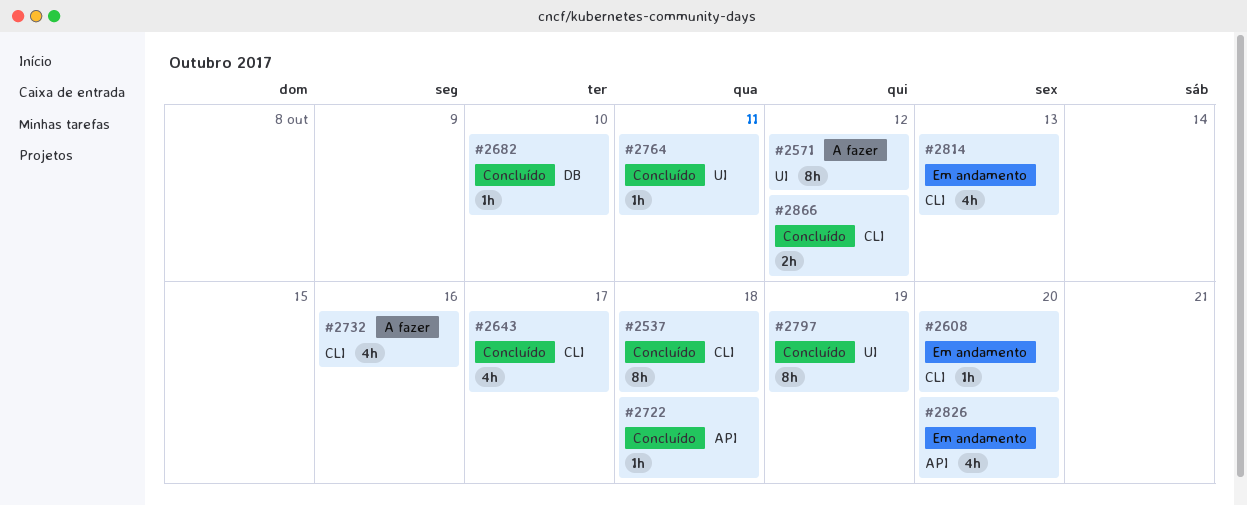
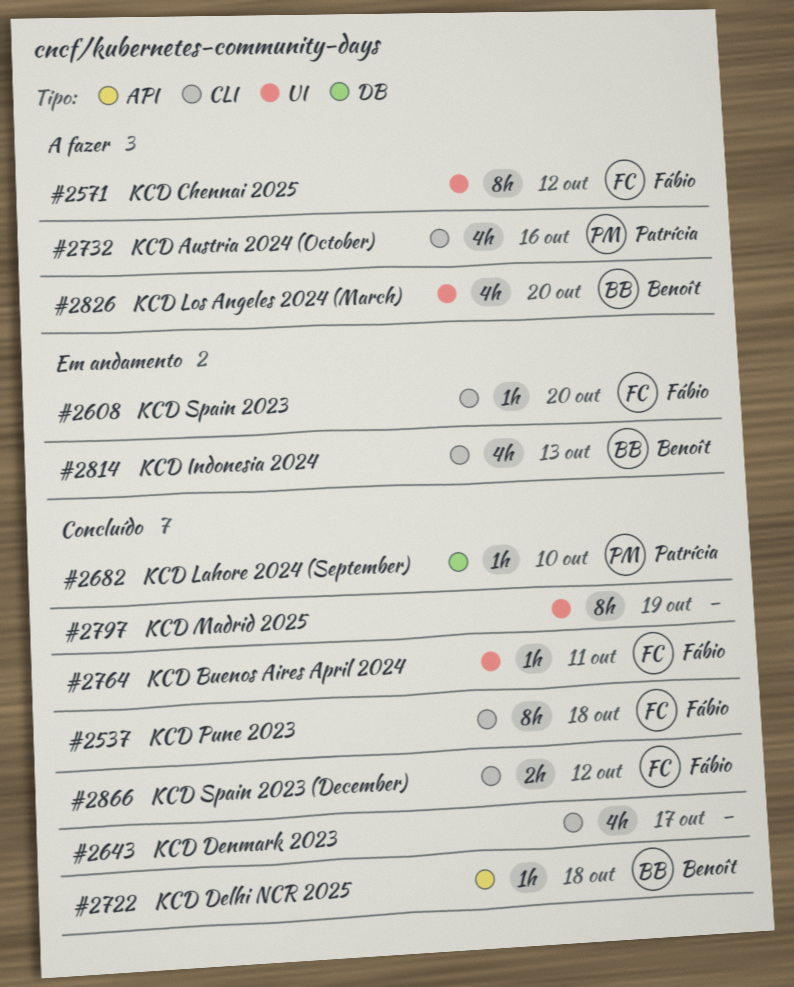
#2826, status: Em andamento -> A fazer
#2826, label: API -> UI

